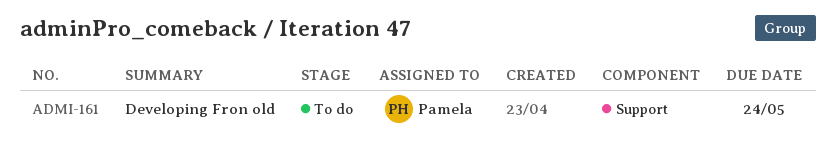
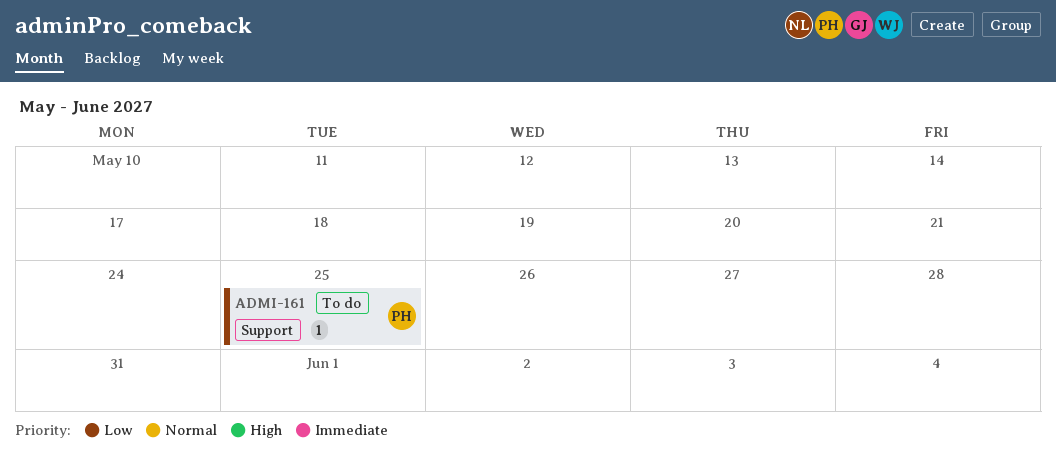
ADMI-161, due: May 24 -> May 25

